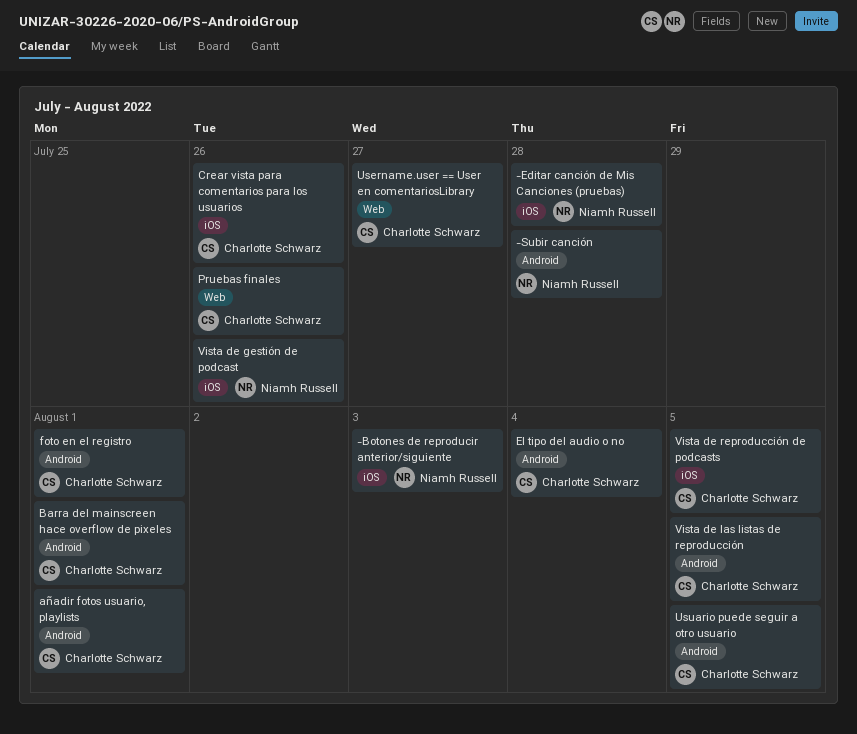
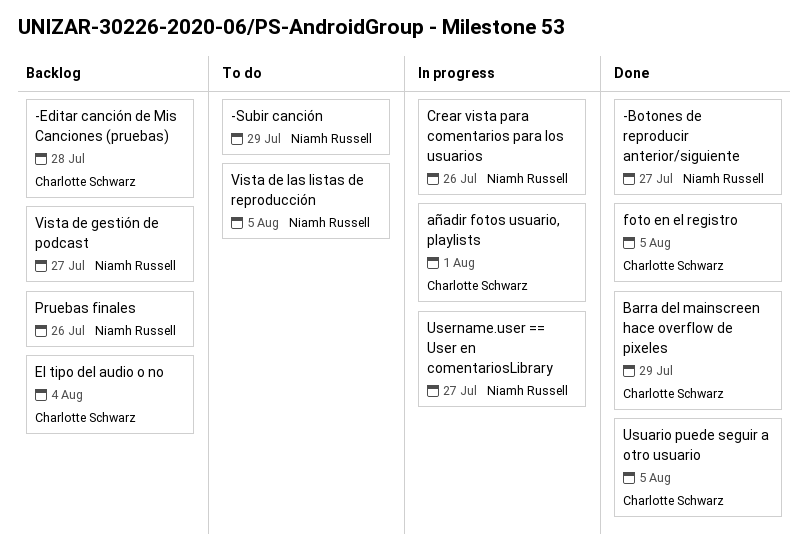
-Botones de reproducir anterior/siguiente, due: Aug 3 -> Jul 27
-Editar canción de Mis Canciones (pruebas), owner: Niamh Russell -> Charlotte Schwarz
-Subir canción, due: Jul 28 -> Jul 29
Barra del mainscreen hace overflow de pixeles, due: Aug 1 -> Jul 29
Crear vista para comentarios para los usuarios, owner: Charlotte Schwarz -> Niamh Russell
foto en el registro, due: Aug 1 -> Aug 5
Pruebas finales, owner: Charlotte Schwarz -> Niamh Russell
Username.user == User en comentariosLibrary, owner: Charlotte Schwarz -> Niamh Russell
Vista de gestión de podcast, due: Jul 26 -> Jul 27
Vista de las listas de reproducción, owner: Charlotte Schwarz -> Niamh Russell
Vista de reproducción de podcasts: present -> none

